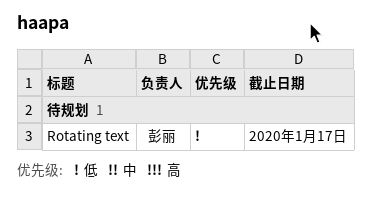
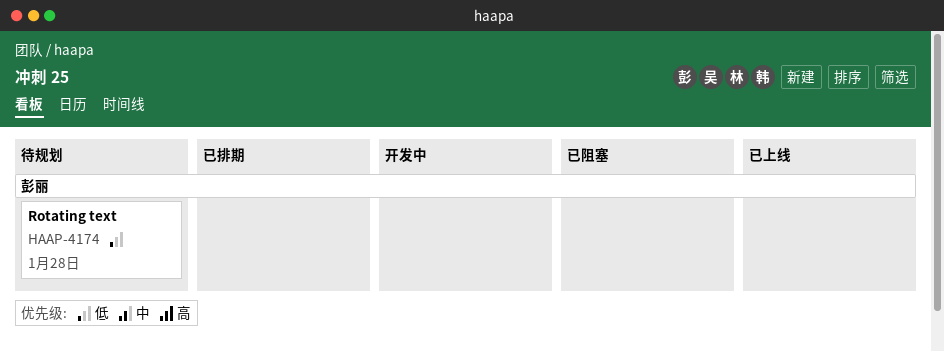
Rotating text, due: Jan 17 -> Jan 28

